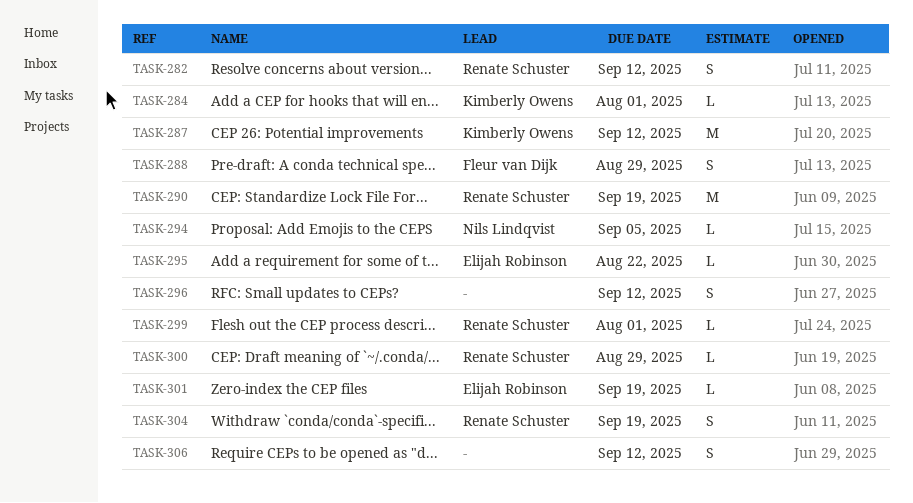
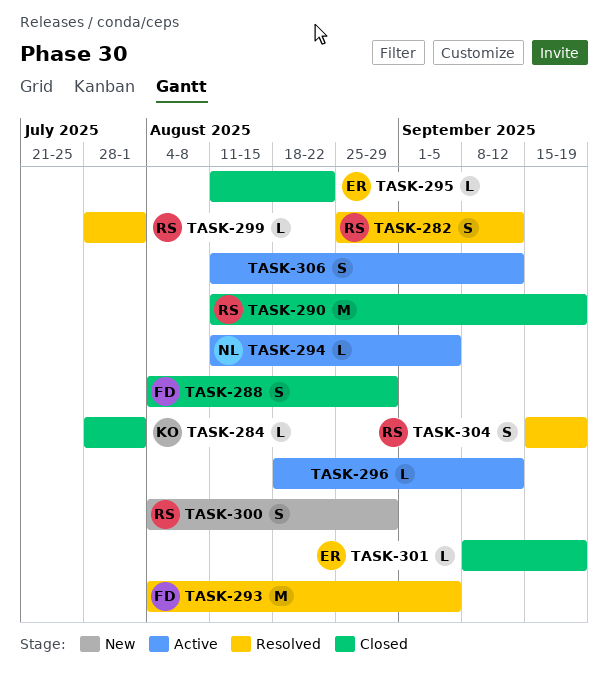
TASK-287: present -> none
TASK-293: none -> present
TASK-296, estimate: S -> L
TASK-300, estimate: L -> S

